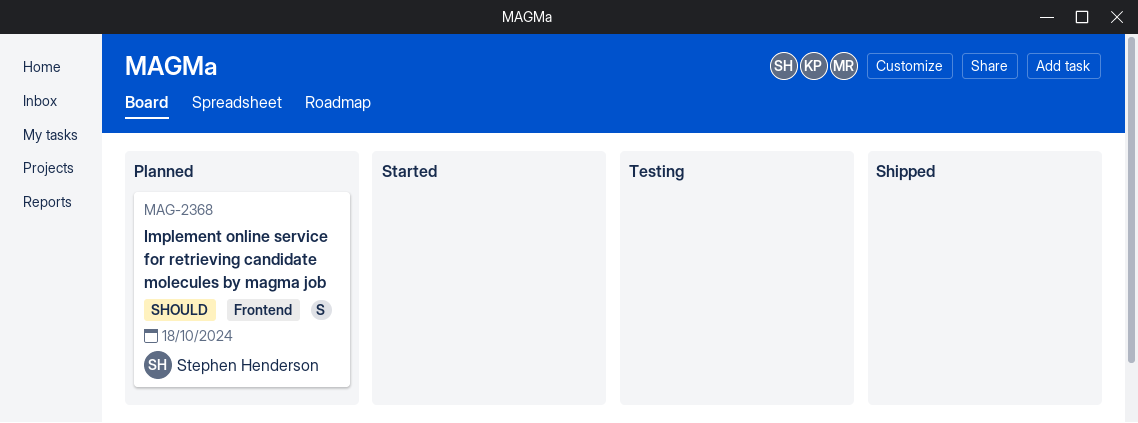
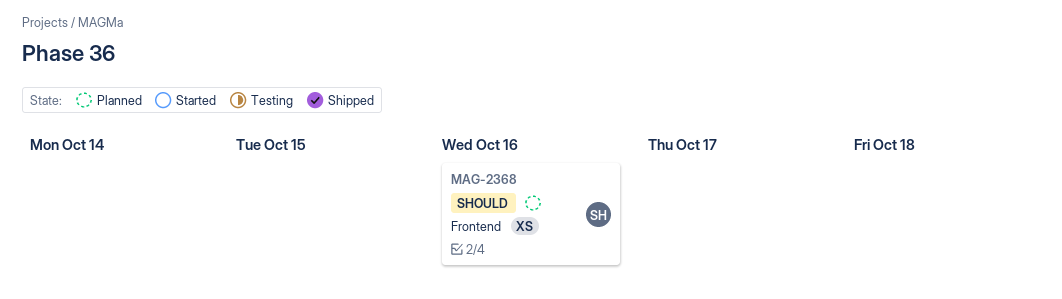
MAG-2368, estimate: S -> XS
MAG-2368, due: Oct 18 -> Oct 16

